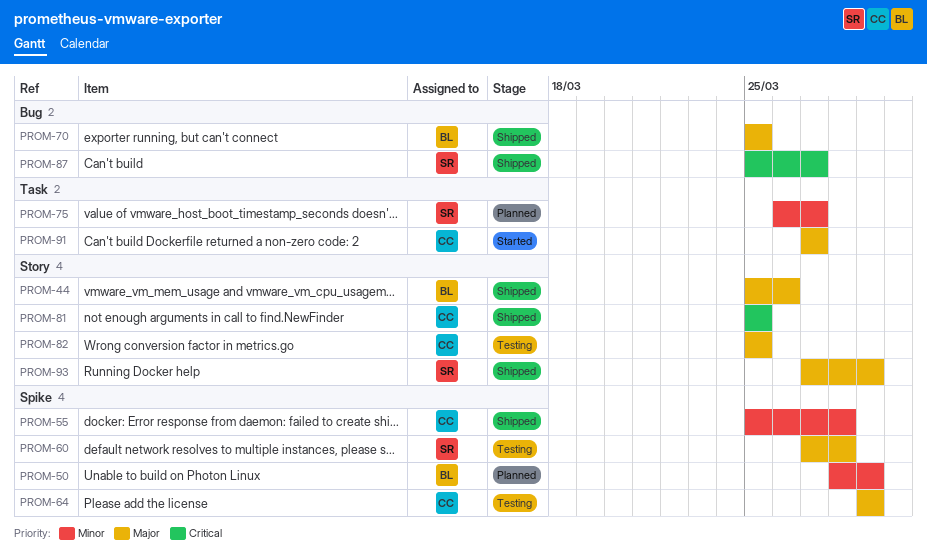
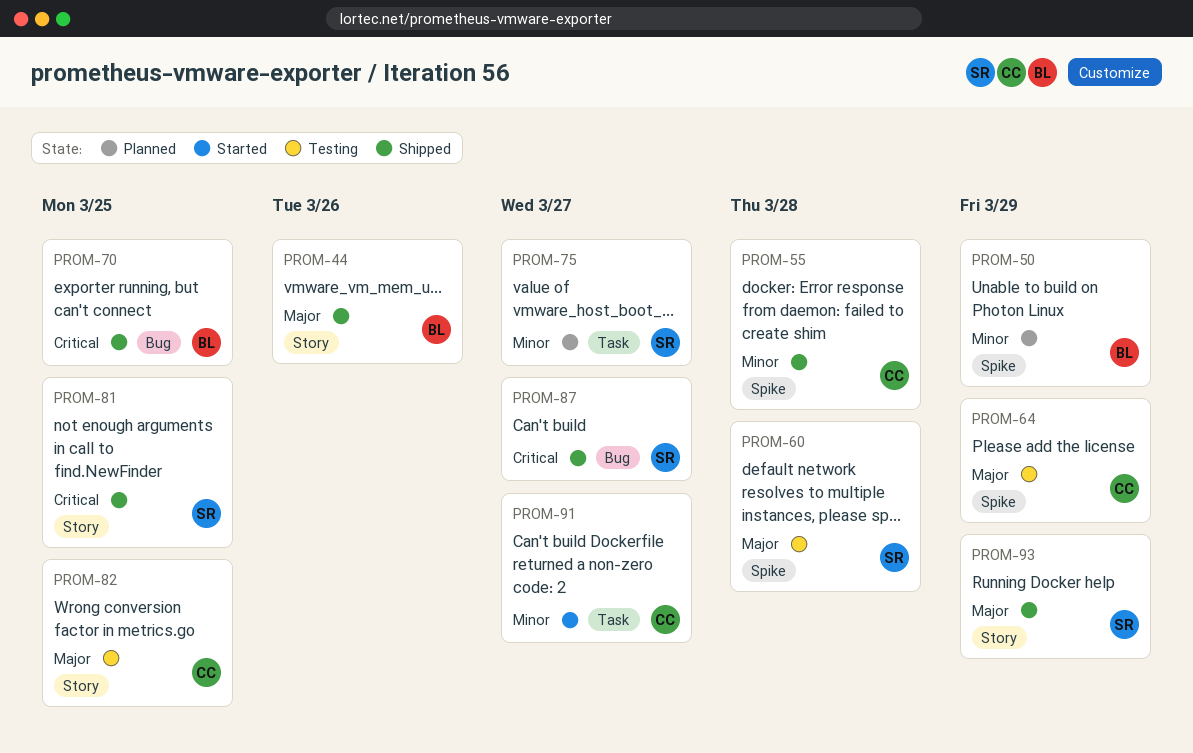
PROM-70, priority: Major -> Critical
PROM-81, owner: CC -> SR
PROM-91, priority: Major -> Minor

